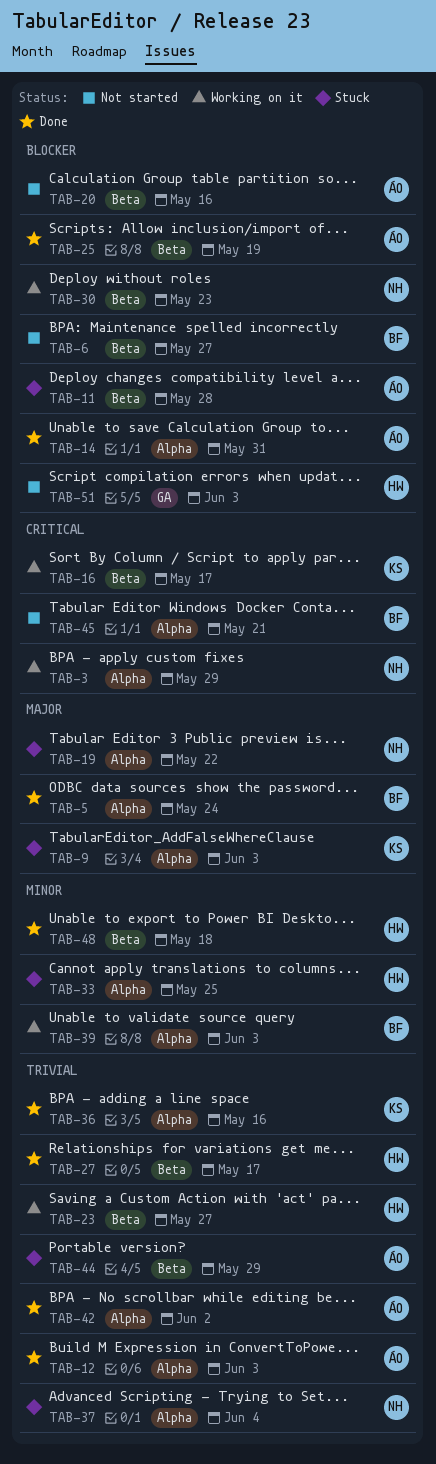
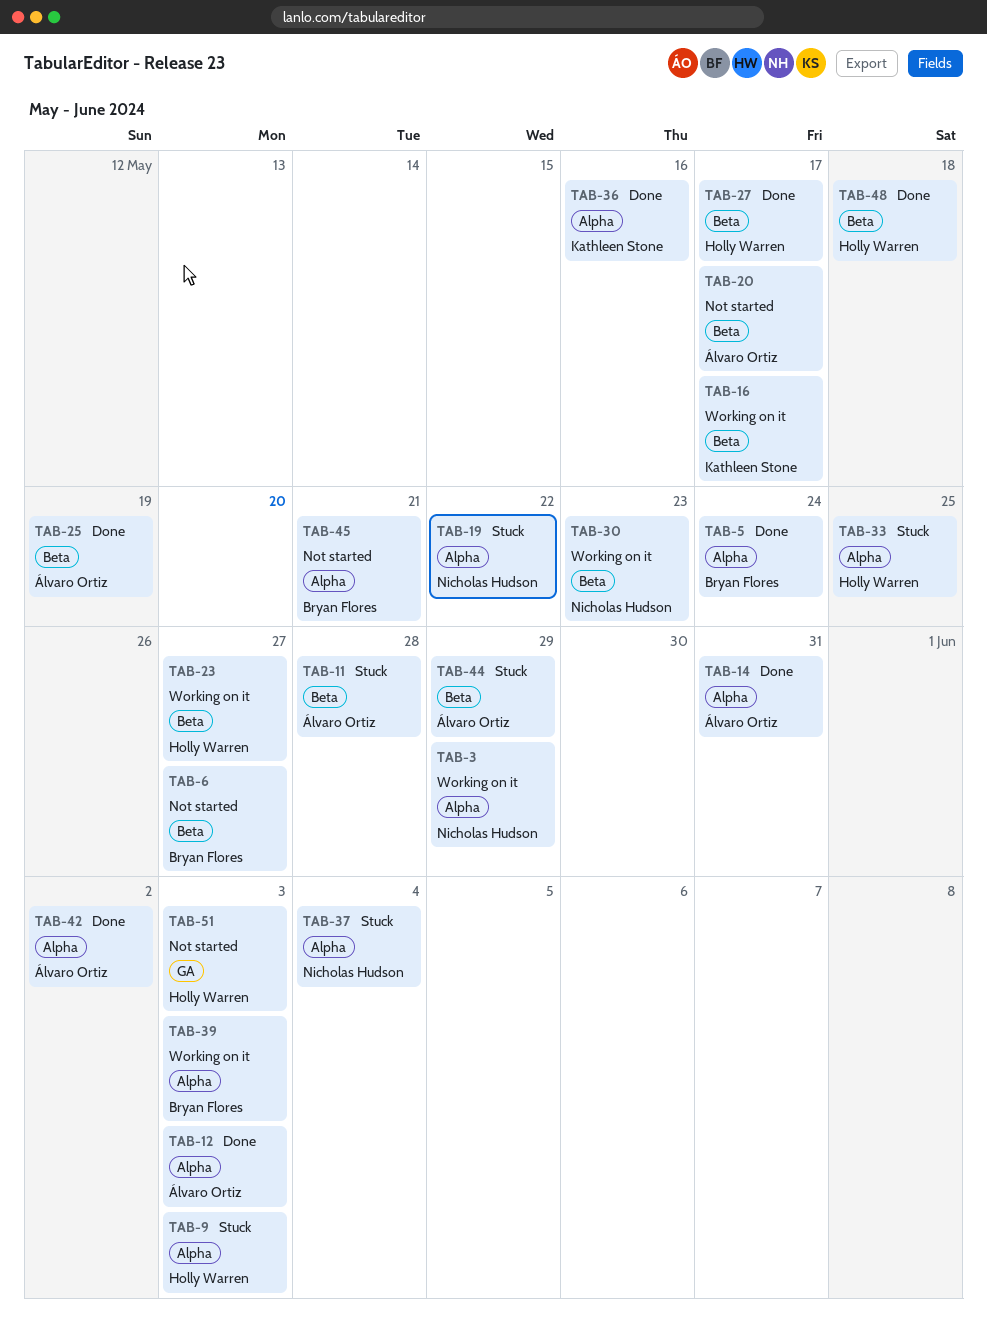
TAB-9, owner: Kathleen Stone -> Holly Warren
TAB-20, due: May 16 -> May 17

